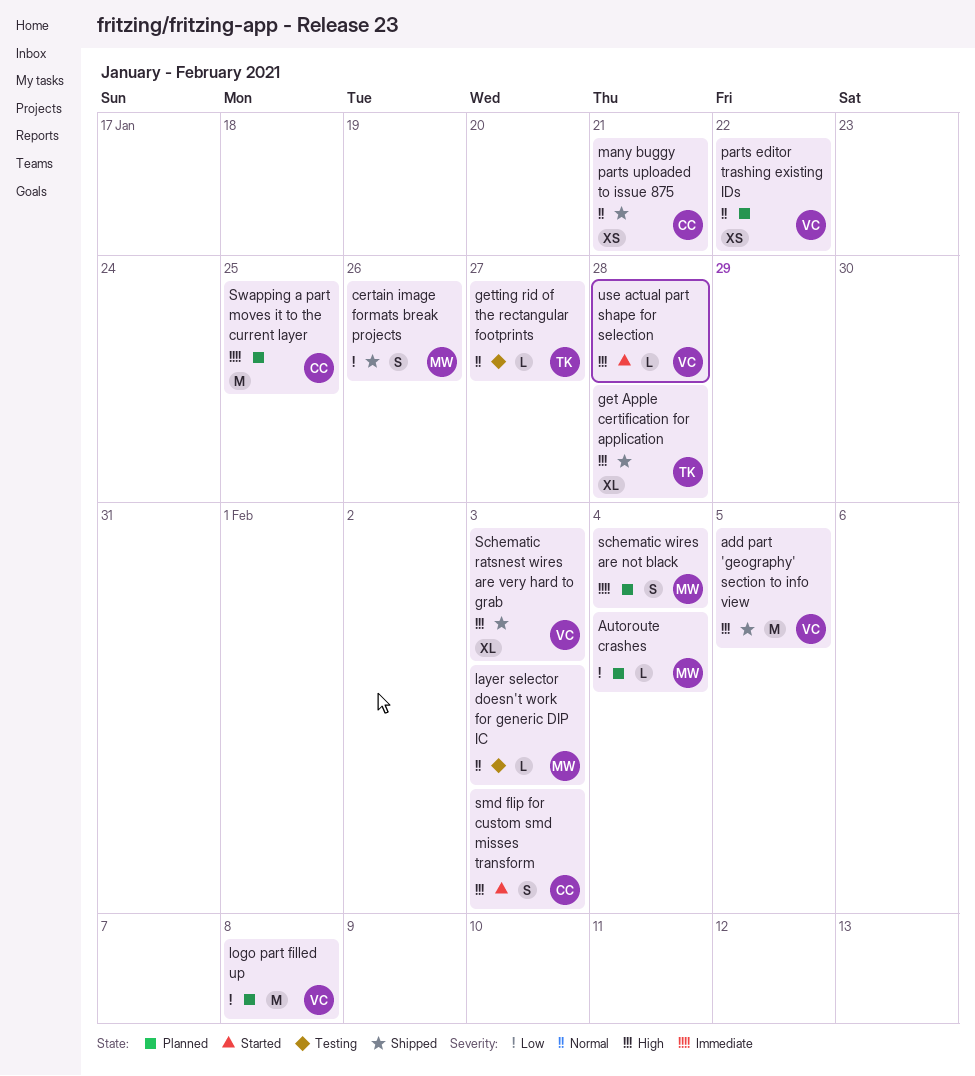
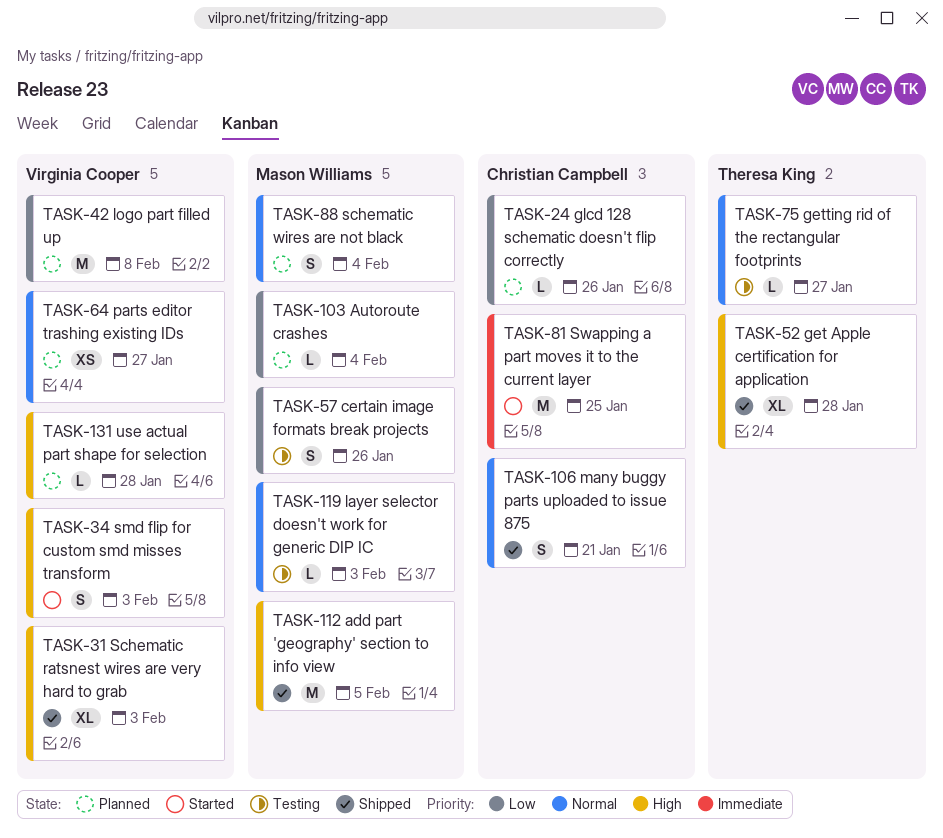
add part 'geography' section to info view, owner: Virginia Cooper -> Mason Williams
certain image formats break projects, status: Shipped -> Testing
glcd 128 schematic doesn't flip correctly: none -> present
many buggy parts uploaded to issue 875, estimate: XS -> S
parts editor trashing existing IDs, due: Jan 22 -> Jan 27
schematic wires are not black, priority: Immediate -> Normal
smd flip for custom smd misses transform, owner: Christian Campbell -> Virginia Cooper
Swapping a part moves it to the current layer, status: Planned -> Started
use actual part shape for selection, status: Started -> Planned

